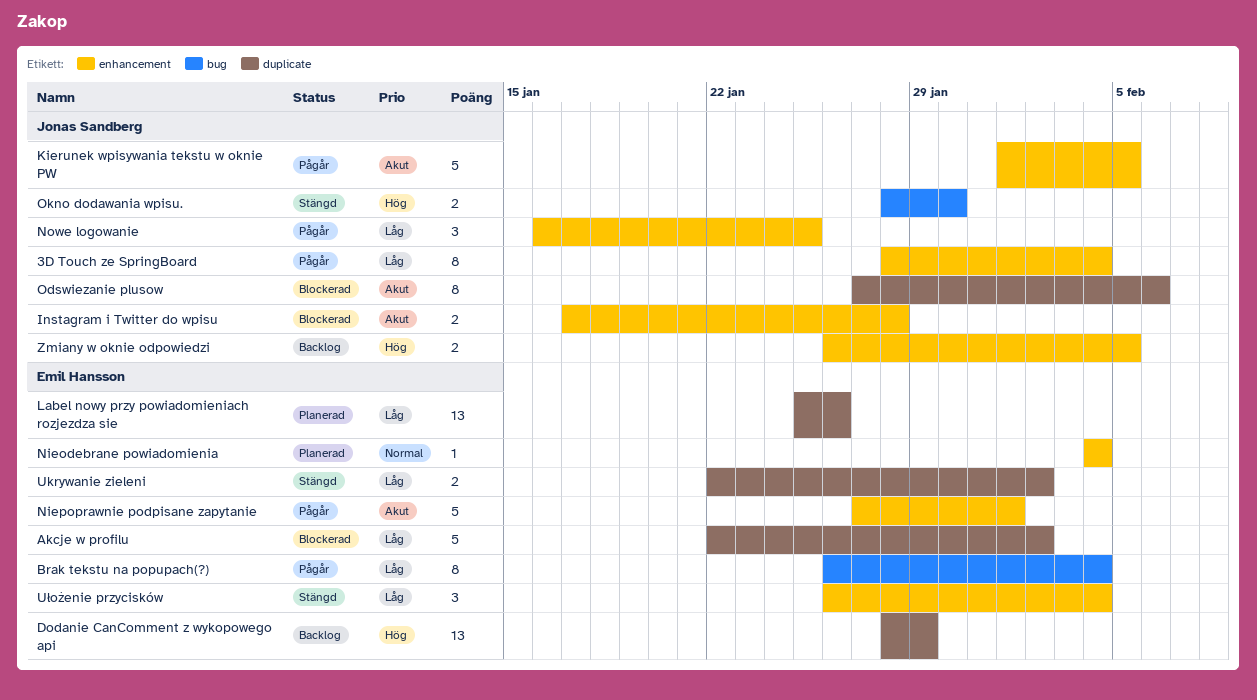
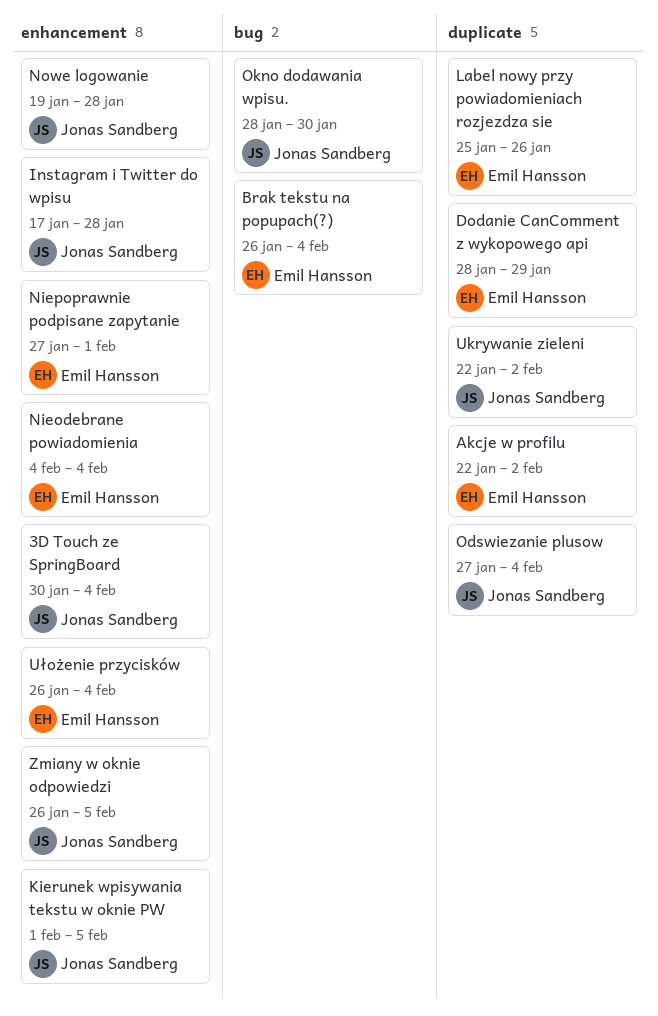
3D Touch ze SpringBoard, start: Jan 28 -> Jan 30
Nowe logowanie, start: Jan 16 -> Jan 19
Nowe logowanie, due: Jan 25 -> Jan 28
Odswiezanie plusow, due: Feb 6 -> Feb 4
Ukrywanie zieleni, owner: Emil Hansson -> Jonas Sandberg

